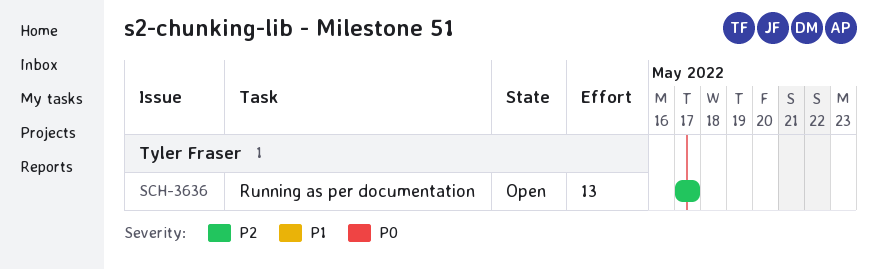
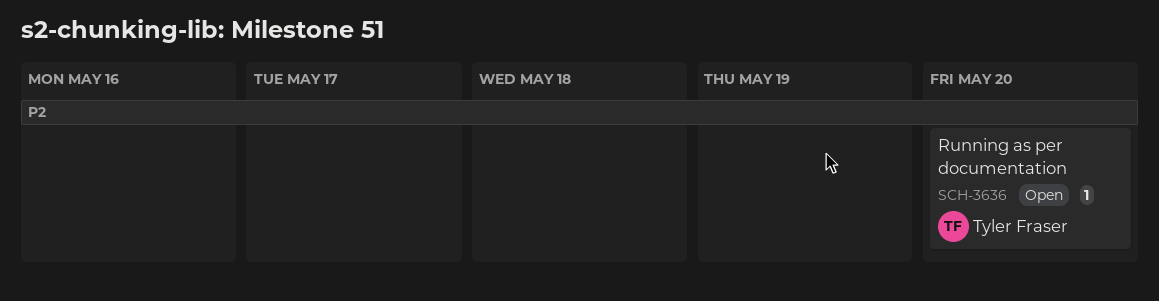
SCH-3636, estimate: 13 -> 1
SCH-3636, due: May 17 -> May 20

